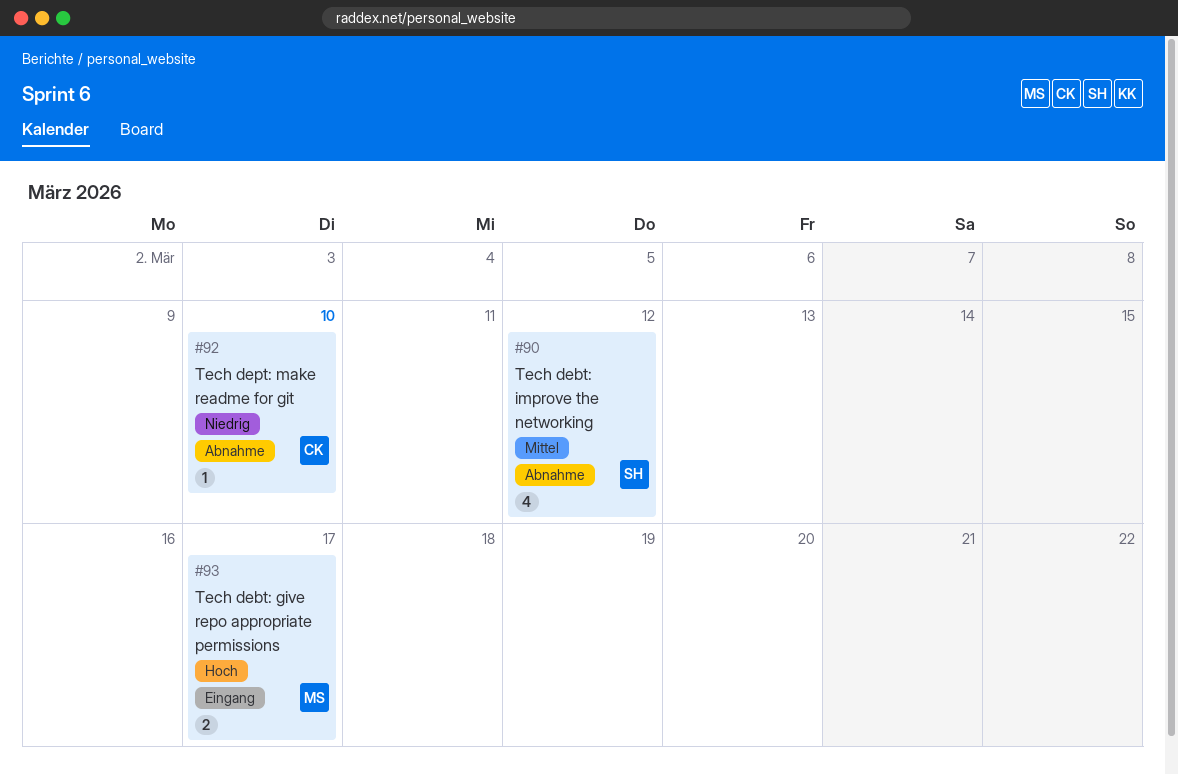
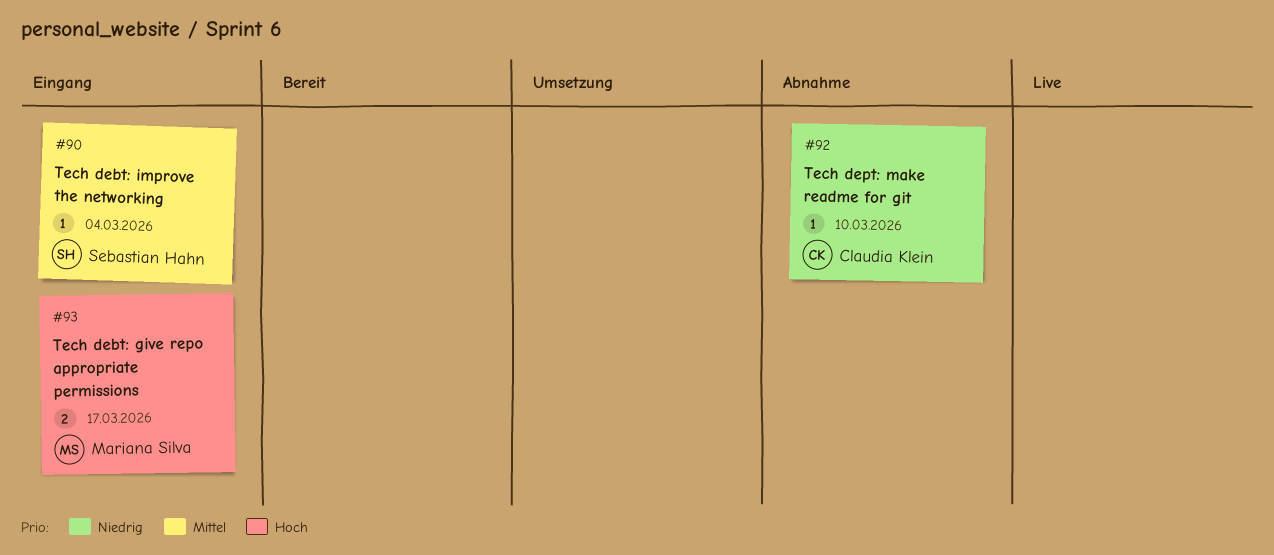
#90, status: Abnahme -> Eingang
#90, estimate: 4 -> 1
#90, due: Mar 12 -> Mar 4

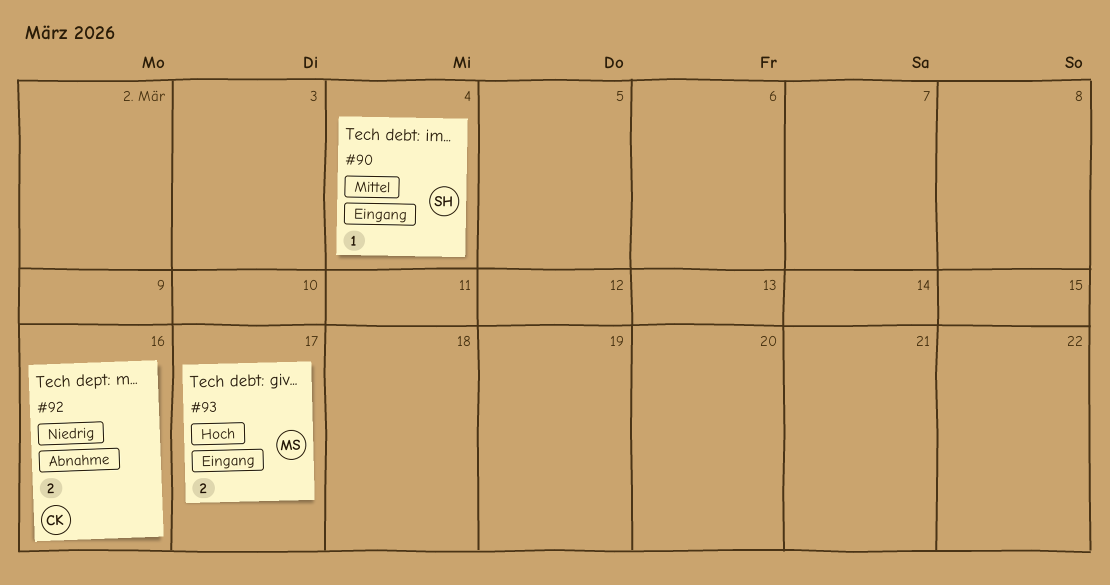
#92, estimate: 1 -> 2
#92, due: Mar 10 -> Mar 16

